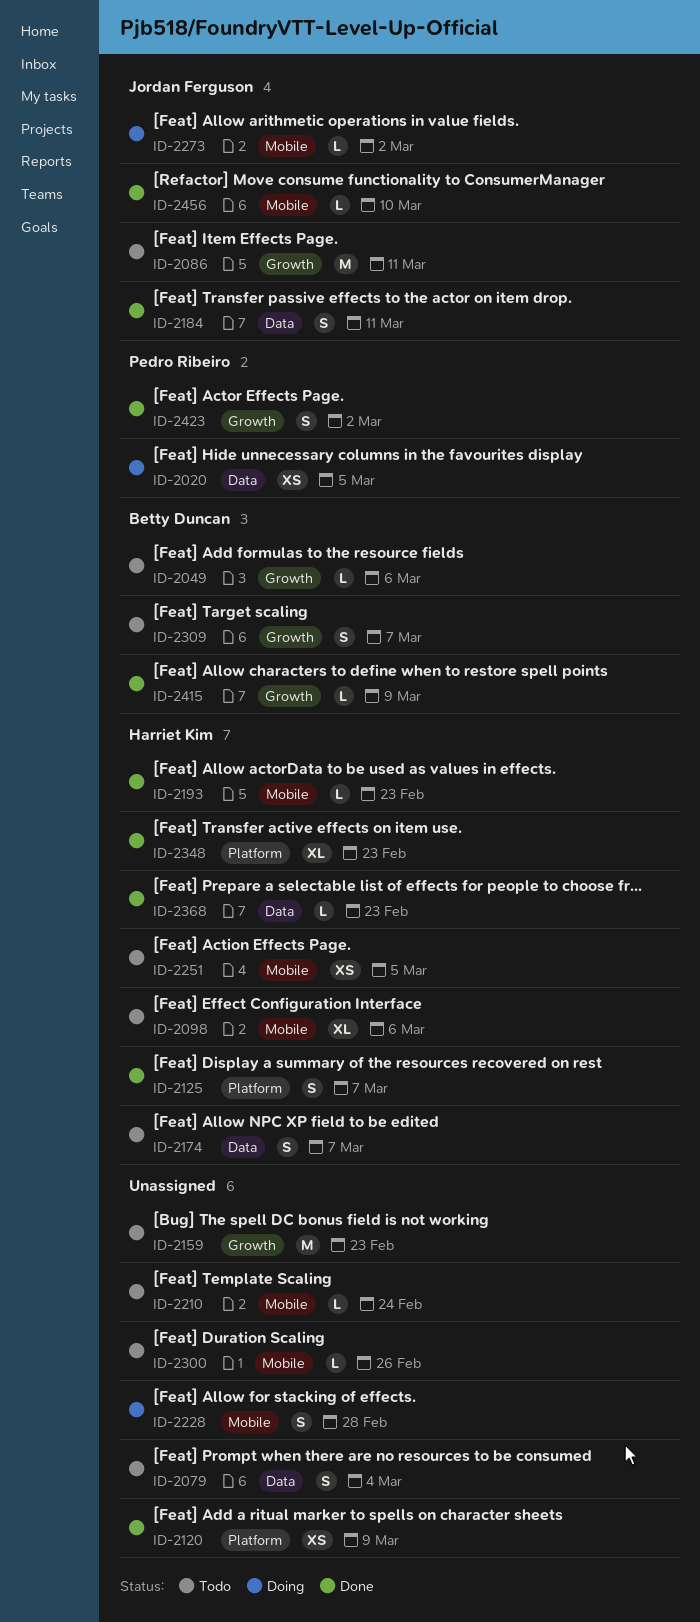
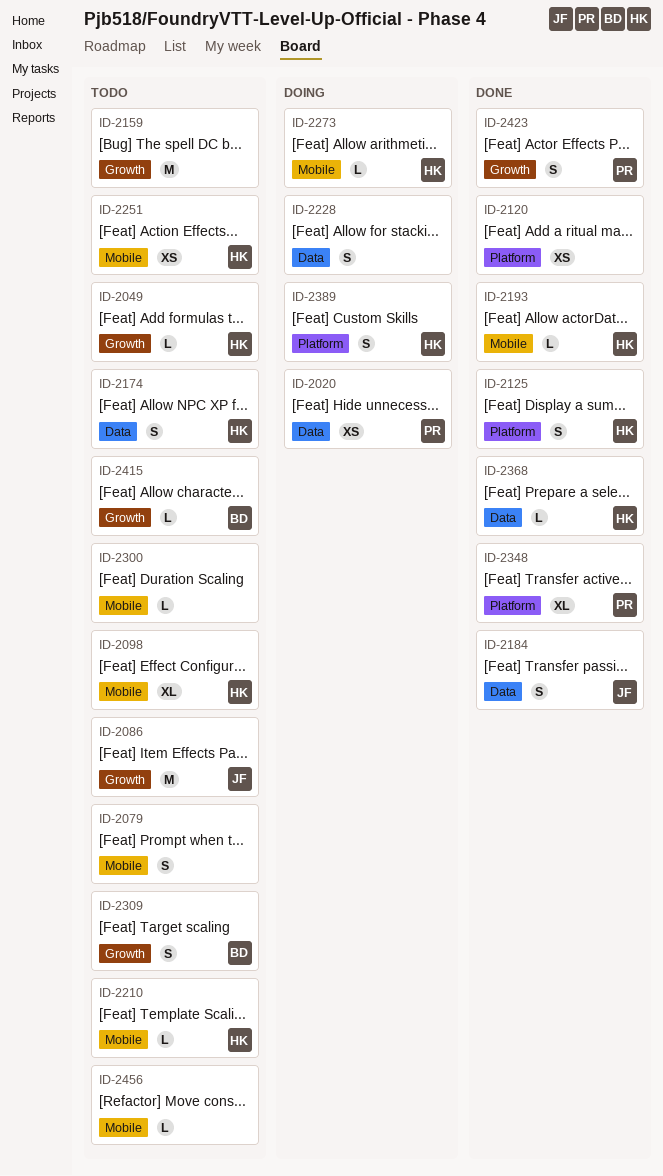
ID-2049, owner: Betty Duncan -> Harriet Kim
ID-2079, label: Data -> Mobile
ID-2210, owner: none -> Harriet Kim
ID-2228, label: Mobile -> Data
ID-2273, owner: Jordan Ferguson -> Harriet Kim
ID-2348, owner: Harriet Kim -> Pedro Ribeiro
ID-2389: none -> present
ID-2415, status: Done -> Todo
ID-2456, status: Done -> Todo
ID-2456, owner: Jordan Ferguson -> none

